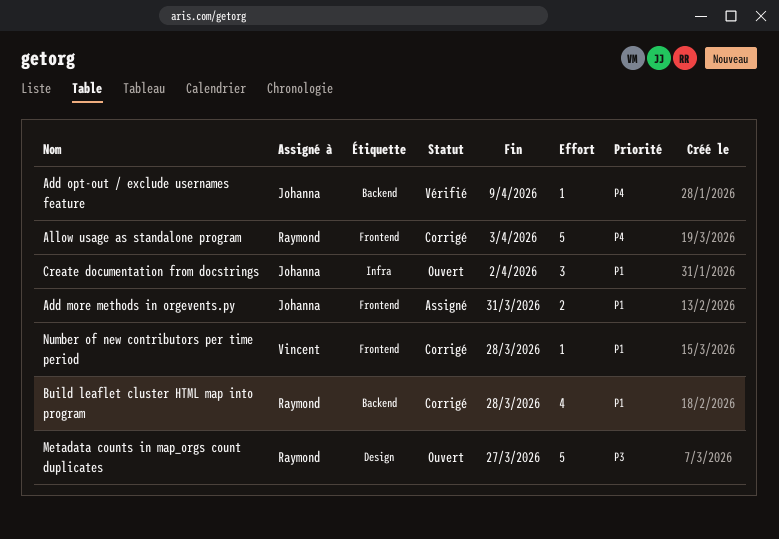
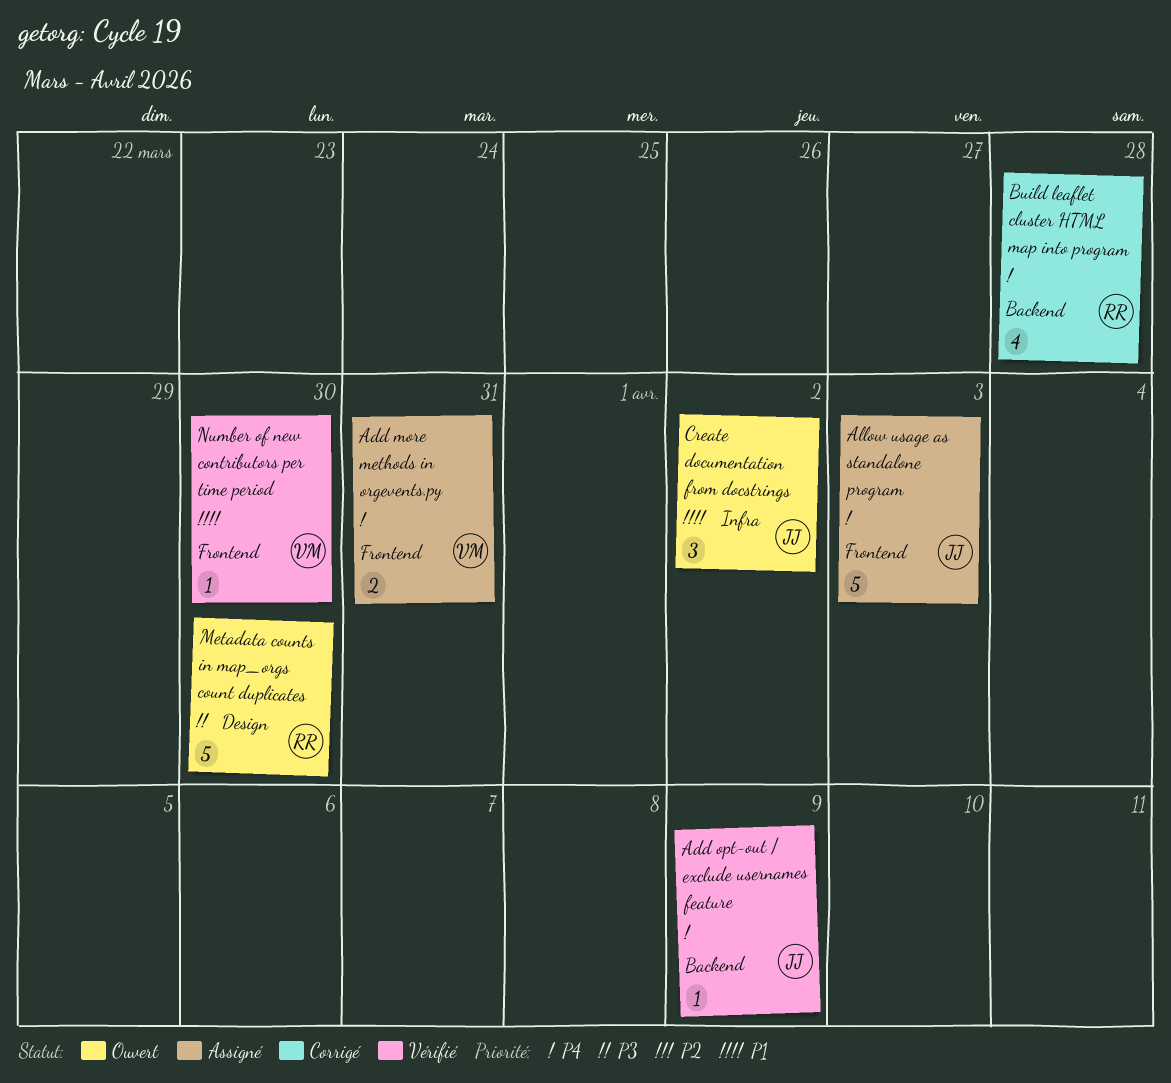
Add more methods in orgevents.py, owner: Johanna -> Vincent
Add more methods in orgevents.py, priority: P1 -> P4
Allow usage as standalone program, status: Corrigé -> Assigné
Allow usage as standalone program, owner: Raymond -> Johanna
Build leaflet cluster HTML map into program, priority: P1 -> P4
Metadata counts in map_orgs count duplicates, due: Mar 27 -> Mar 30
Number of new contributors per time period, status: Corrigé -> Vérifié
Number of new contributors per time period, due: Mar 28 -> Mar 30

